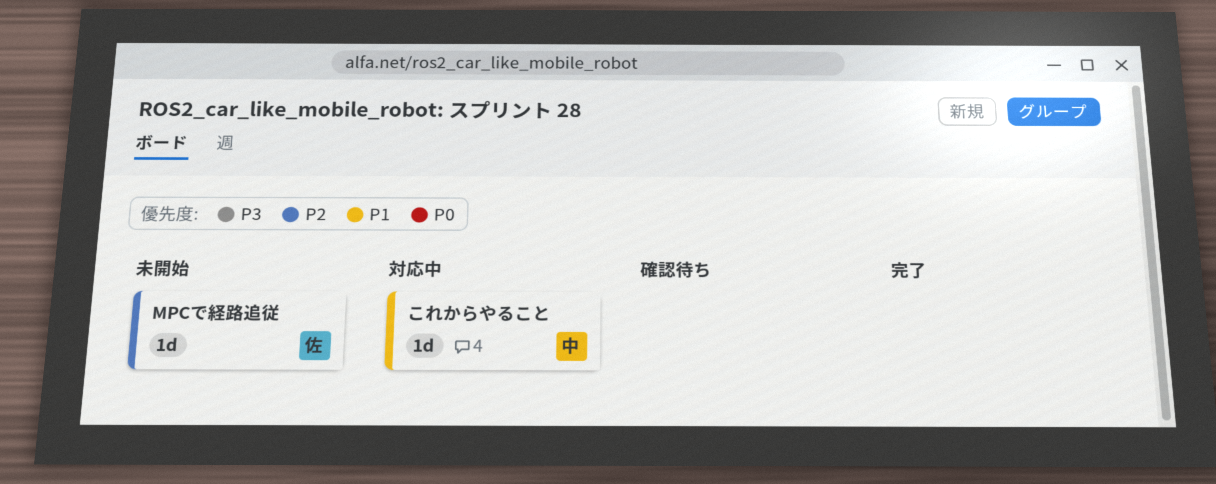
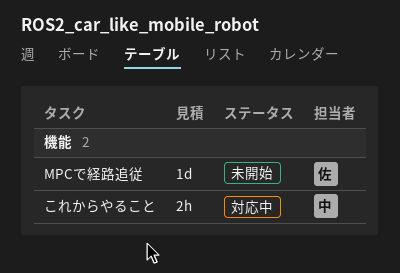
これからやること, estimate: 1d -> 2h

